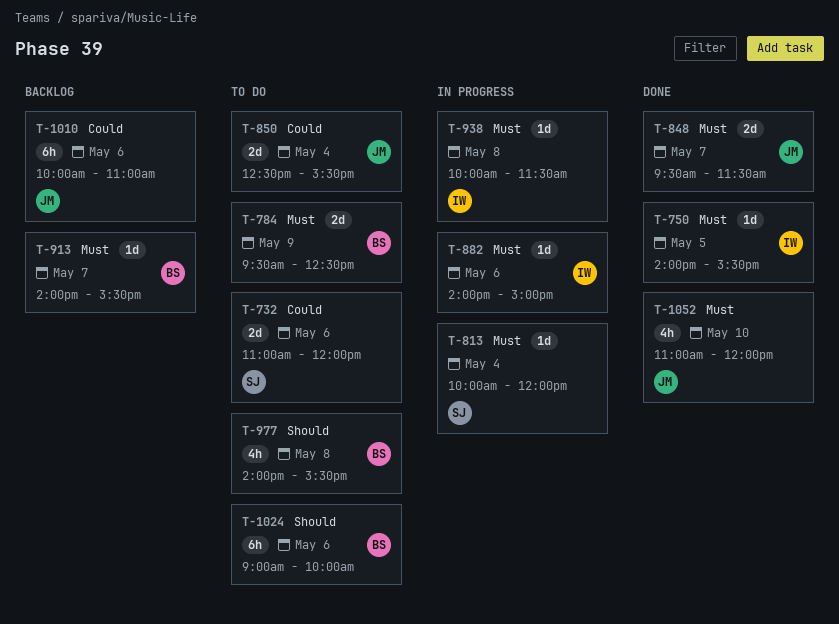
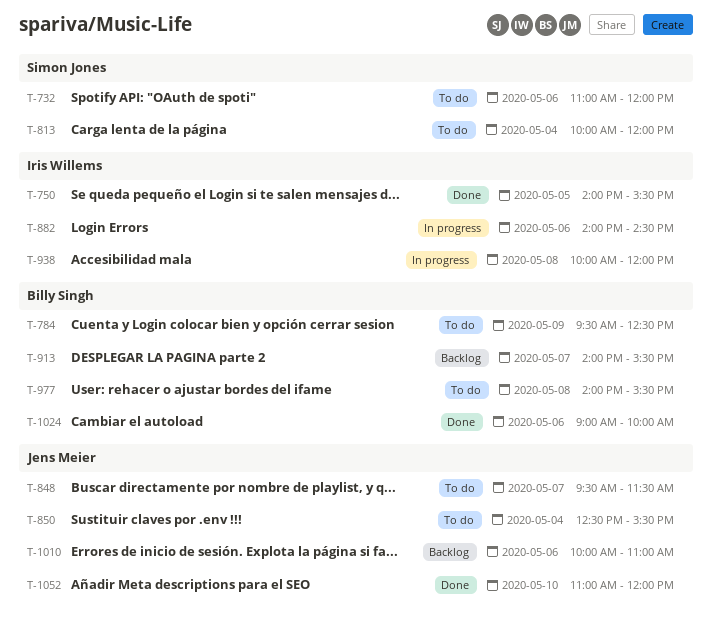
T-813, status: In progress -> To do
T-848, status: Done -> To do
T-882, ends: 15:00 -> 14:30
T-938, ends: 11:30 -> 12:00
T-1024, status: To do -> Done

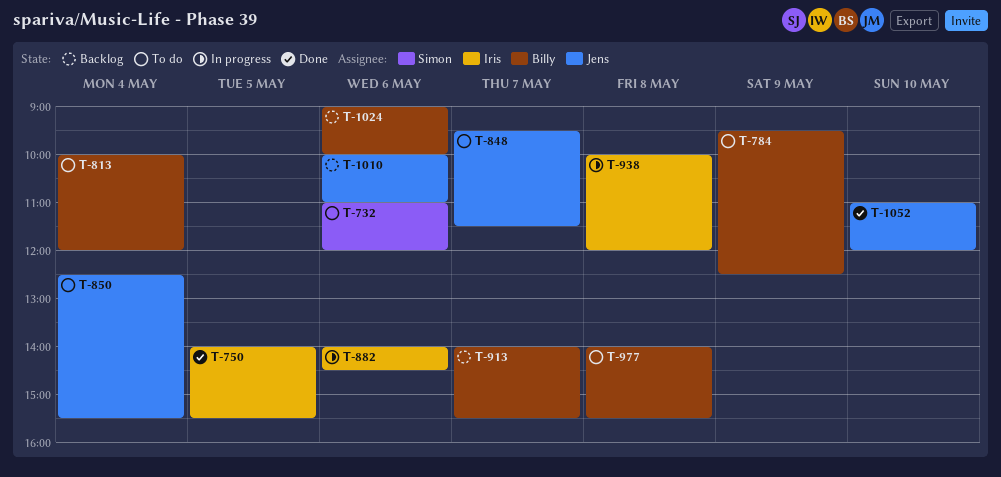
T-813, owner: Simon Jones -> Billy Singh
T-1024, status: Done -> Backlog

